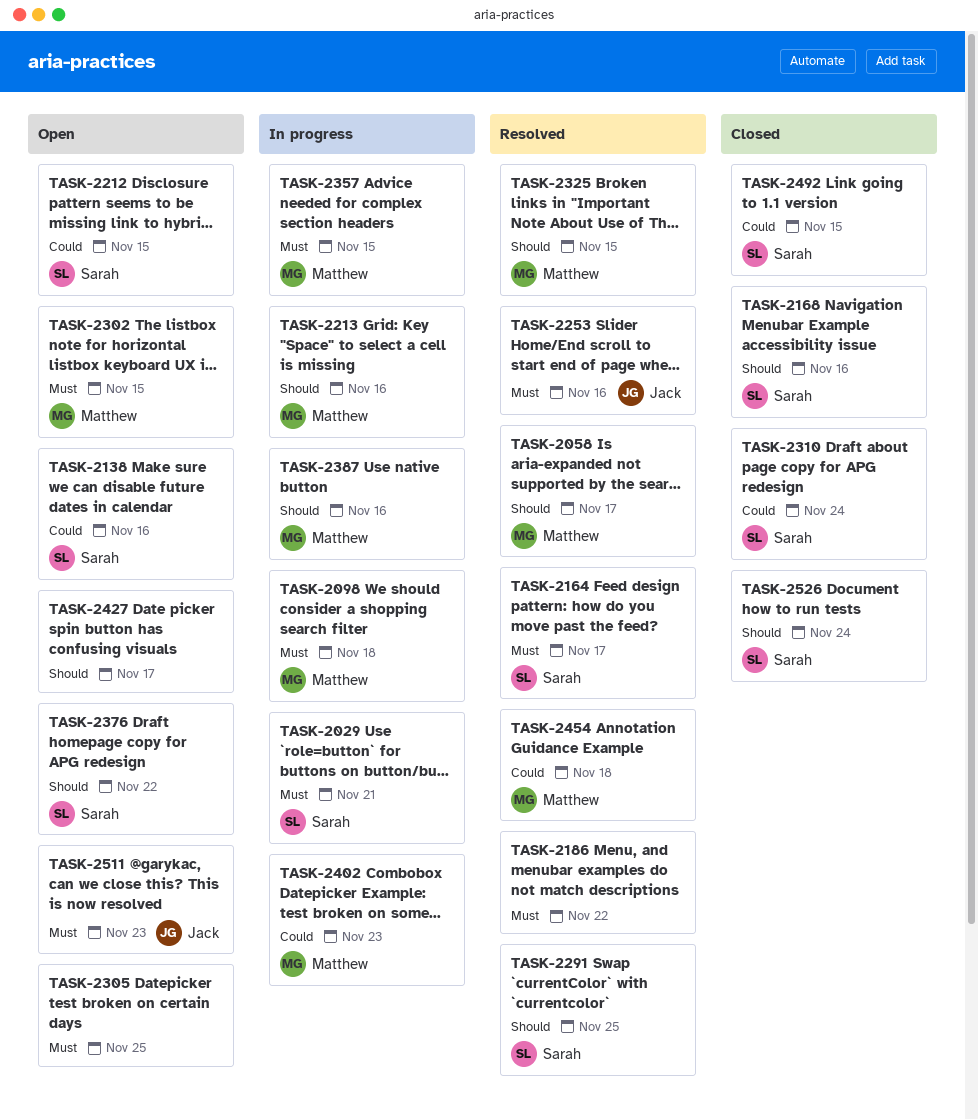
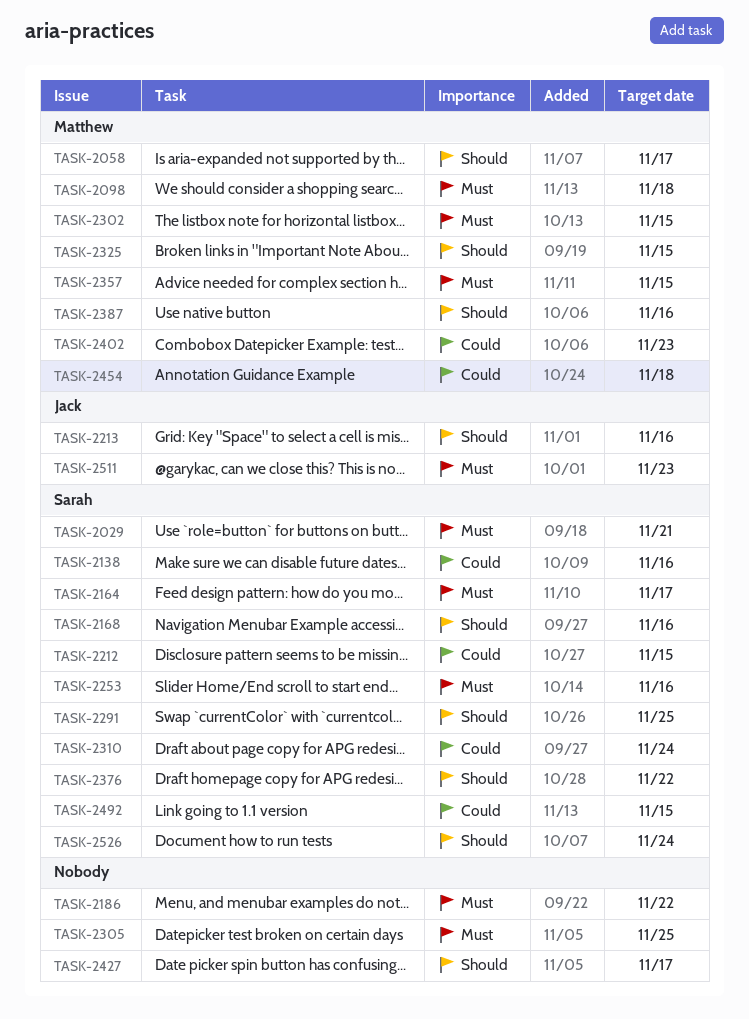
TASK-2213, owner: Matthew -> Jack
TASK-2253, owner: Jack -> Sarah

